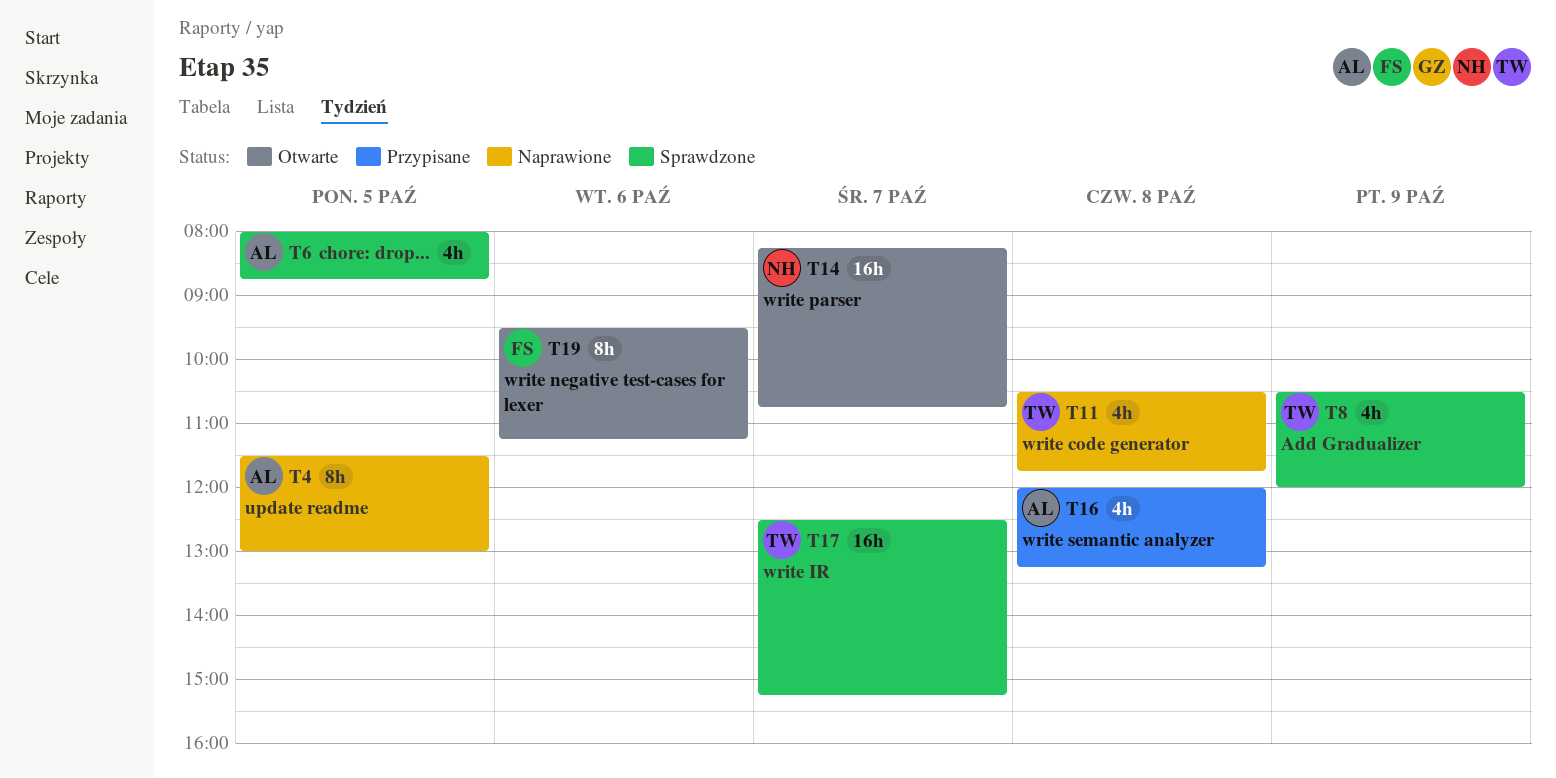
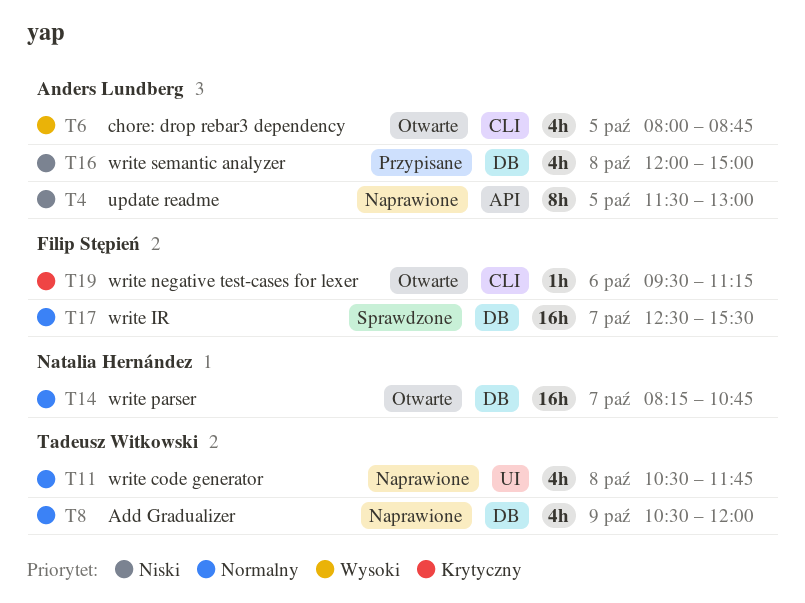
T6, status: Sprawdzone -> Otwarte
T8, status: Sprawdzone -> Naprawione
T16, ends: 13:15 -> 15:00
T17, owner: Tadeusz Witkowski -> Filip Stępień
T17, ends: 15:15 -> 15:30
T19, estimate: 8h -> 1h

